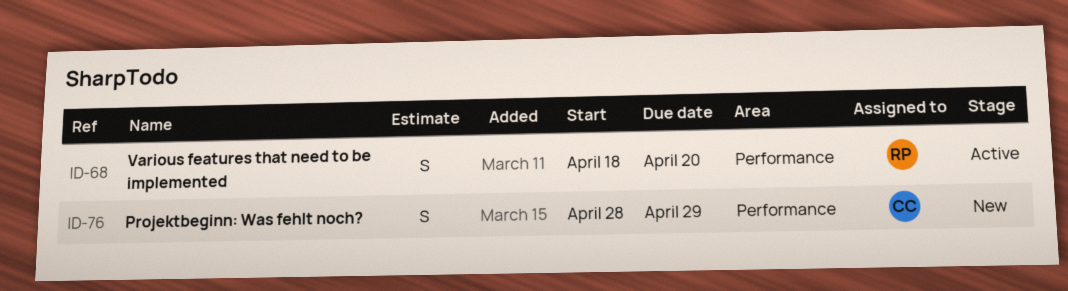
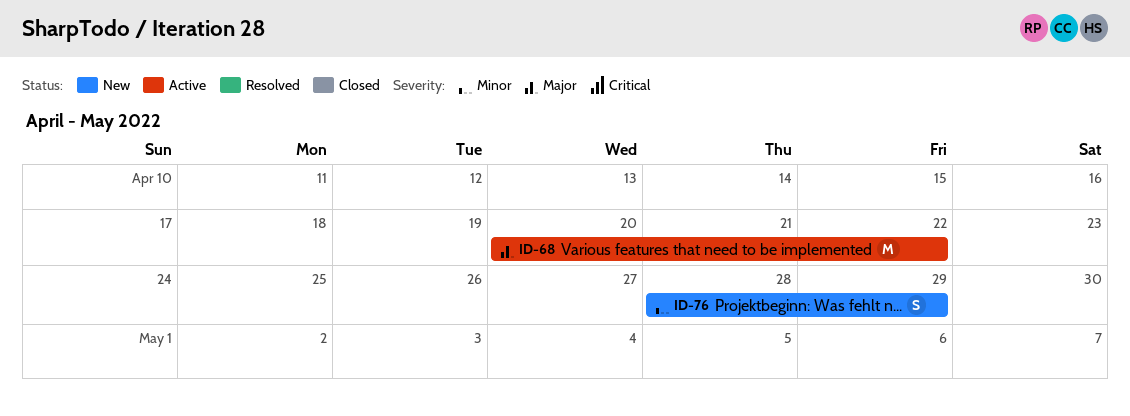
ID-68, estimate: S -> M
ID-68, start: Apr 18 -> Apr 20
ID-68, due: Apr 20 -> Apr 22

